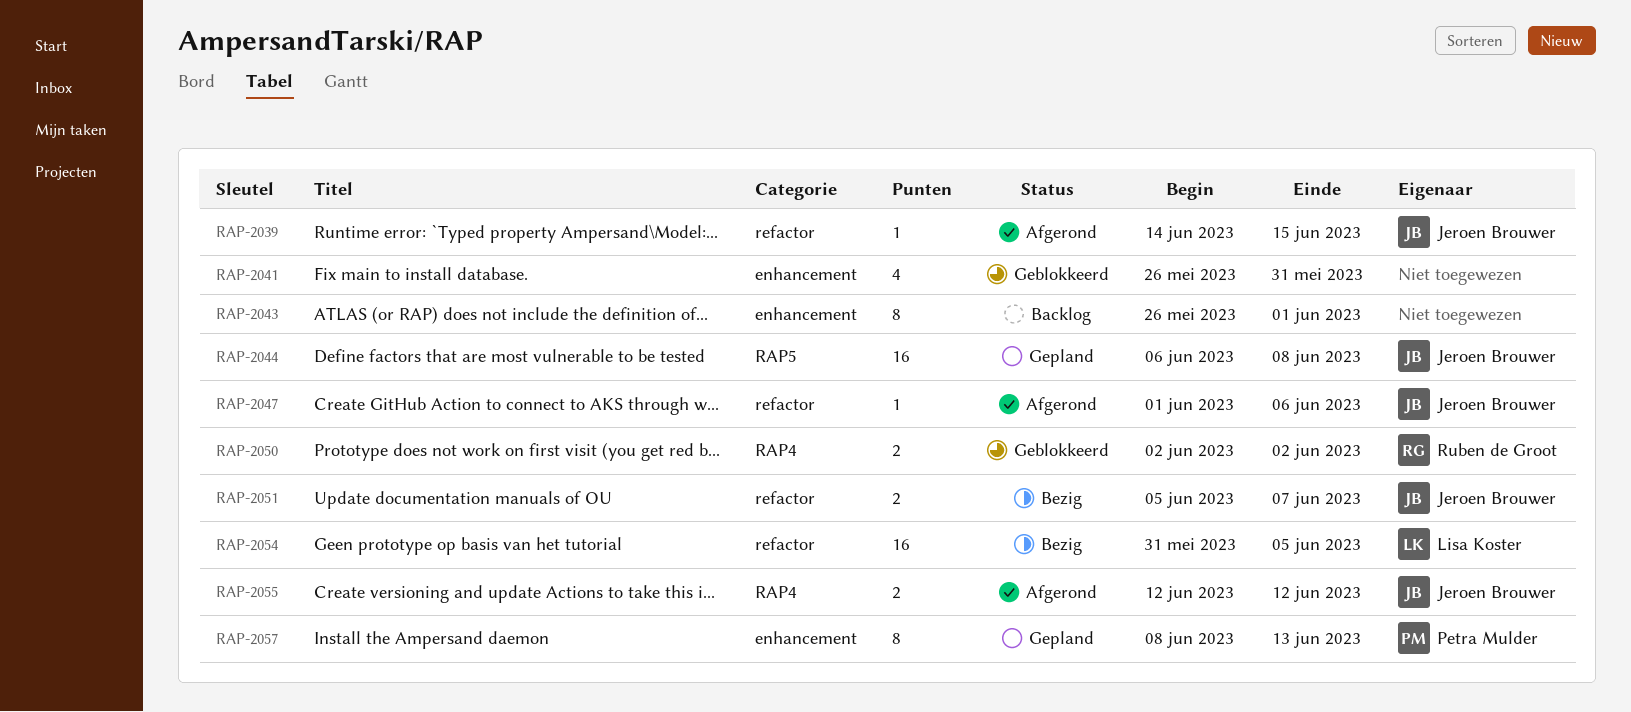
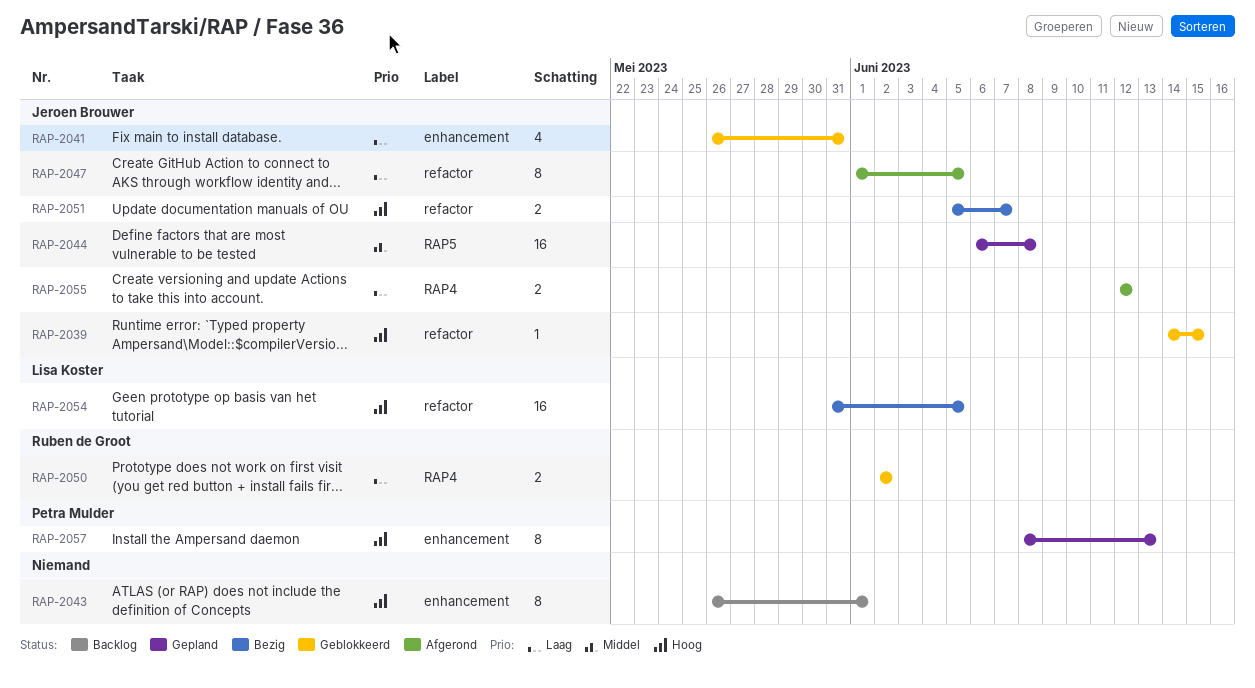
RAP-2039, status: Afgerond -> Geblokkeerd
RAP-2041, owner: none -> Jeroen Brouwer
RAP-2047, estimate: 1 -> 8
RAP-2047, due: Jun 6 -> Jun 5

